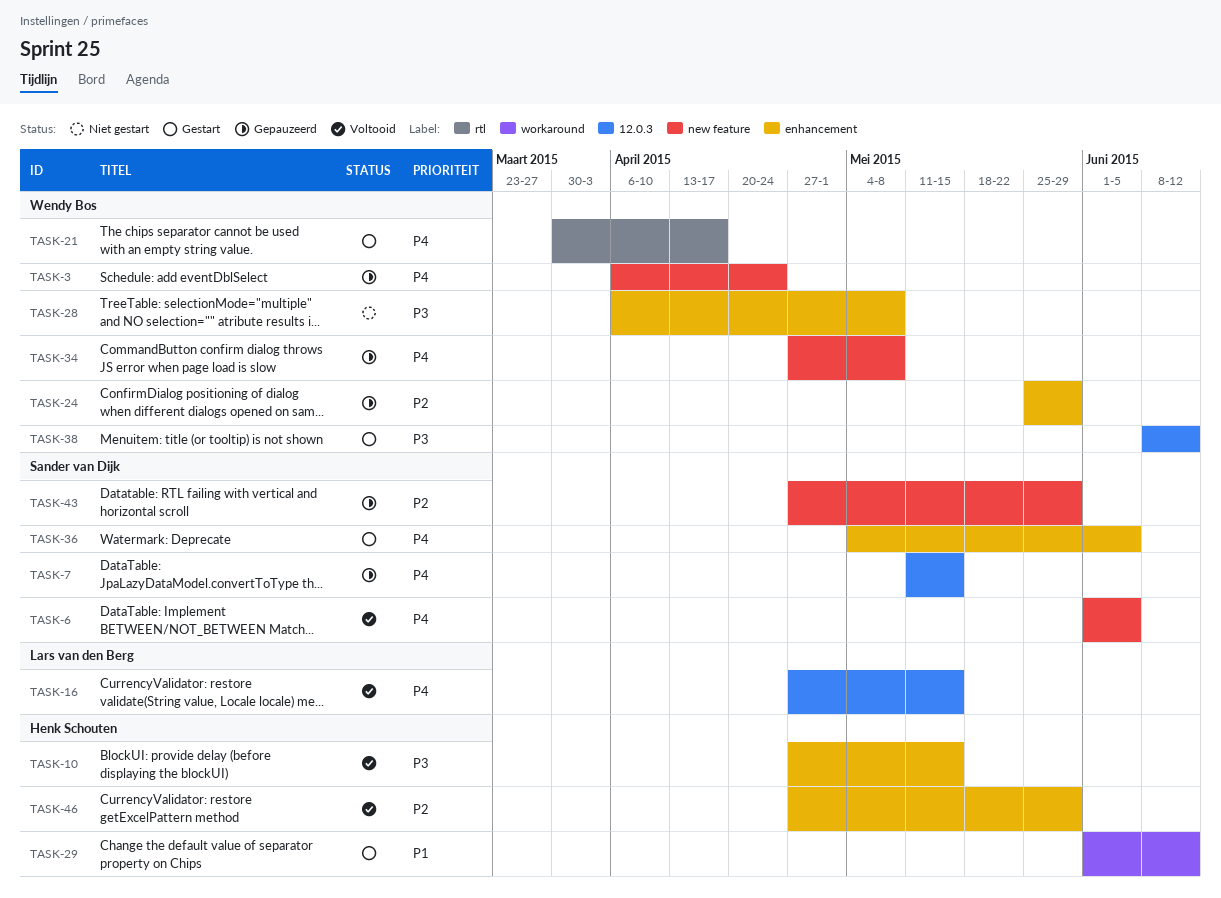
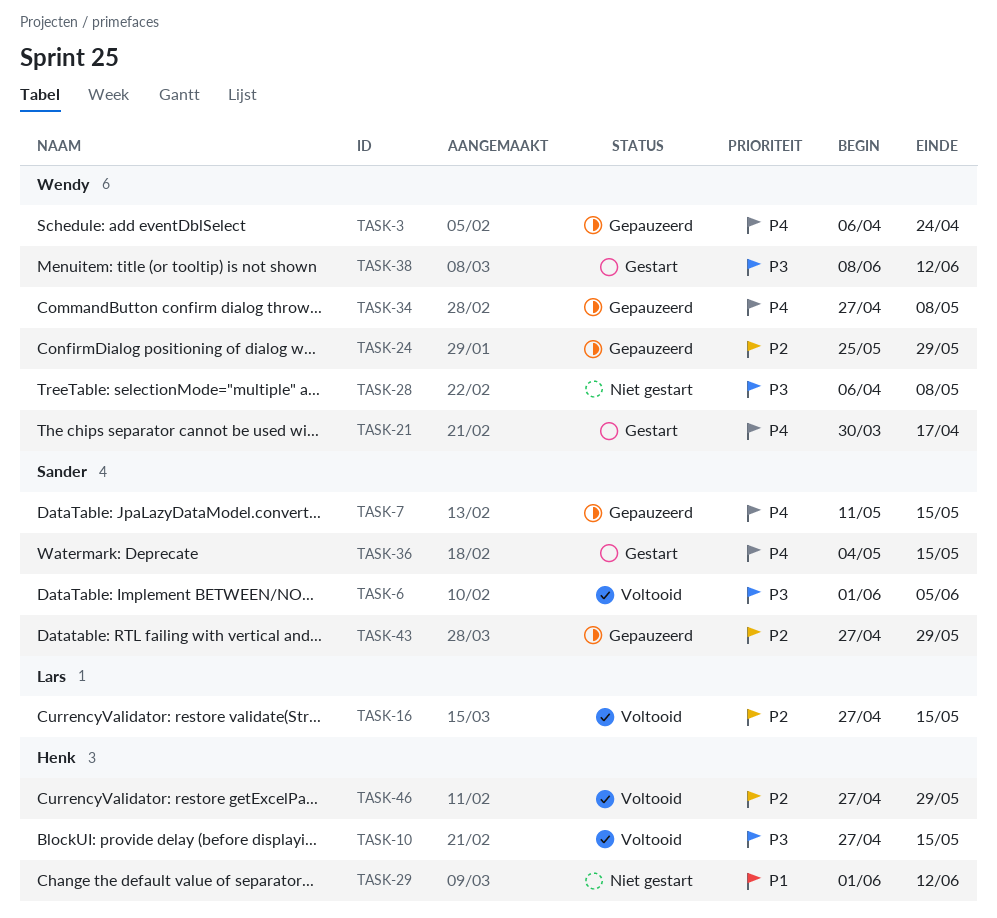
TASK-6, priority: P4 -> P3
TASK-16, priority: P4 -> P2
TASK-29, status: Gestart -> Niet gestart
TASK-36, due: Jun 5 -> May 15

